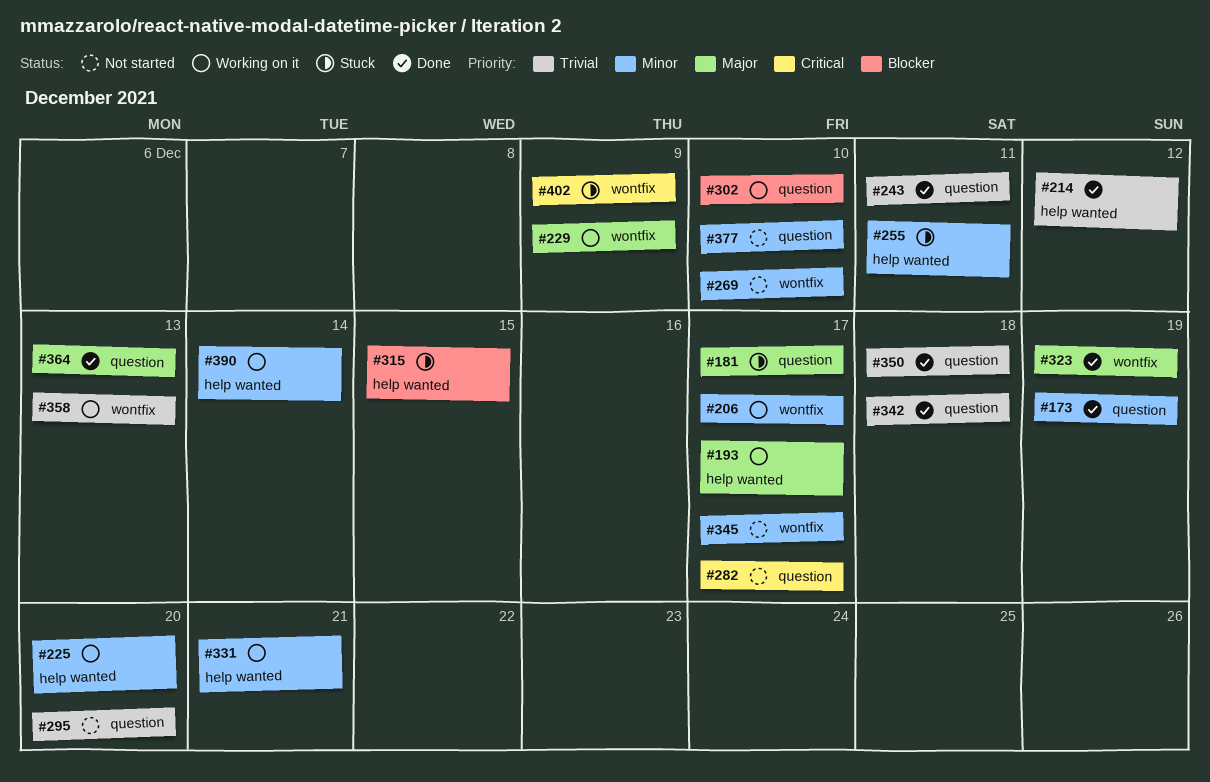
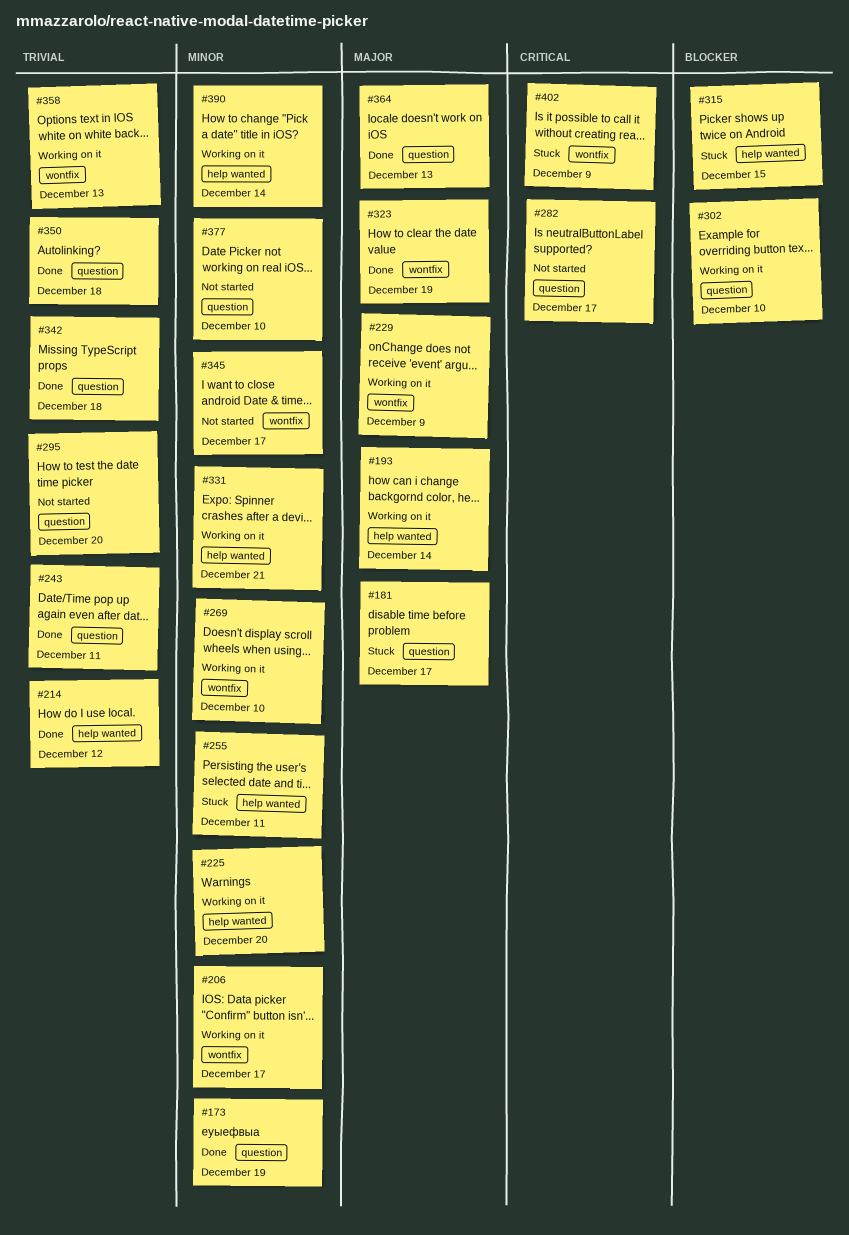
#193, due: Dec 17 -> Dec 14
#269, status: Not started -> Working on it

